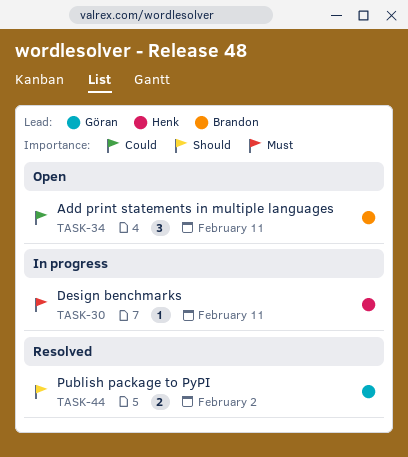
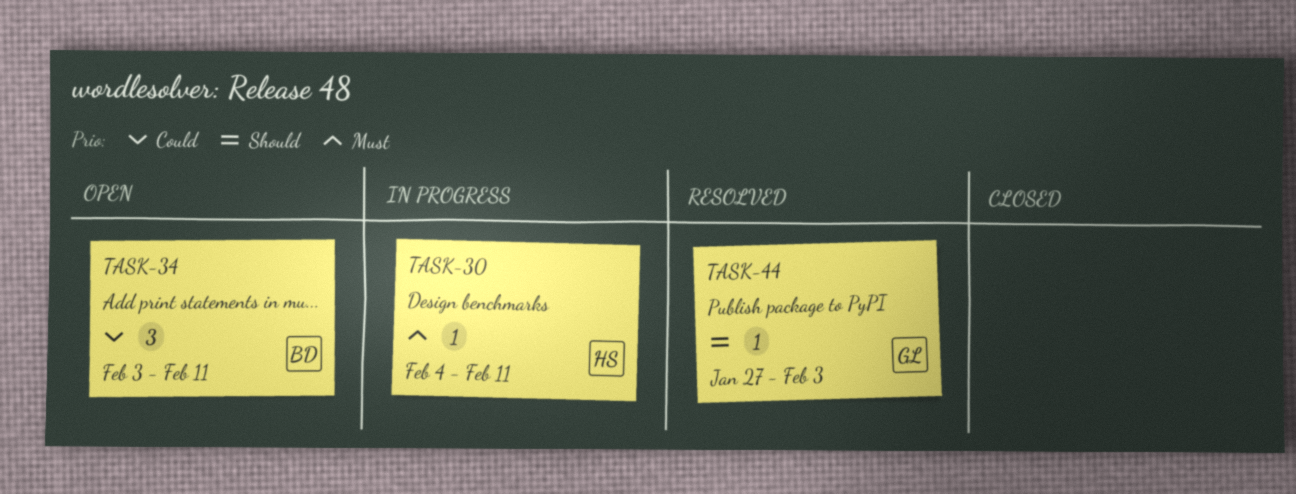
TASK-44, estimate: 2 -> 1
TASK-44, due: Feb 2 -> Feb 3

